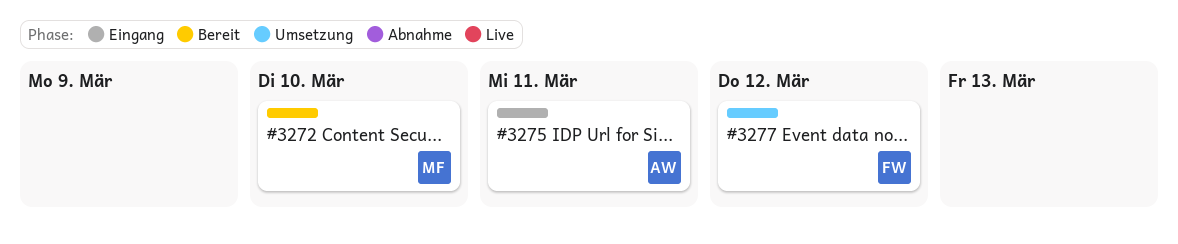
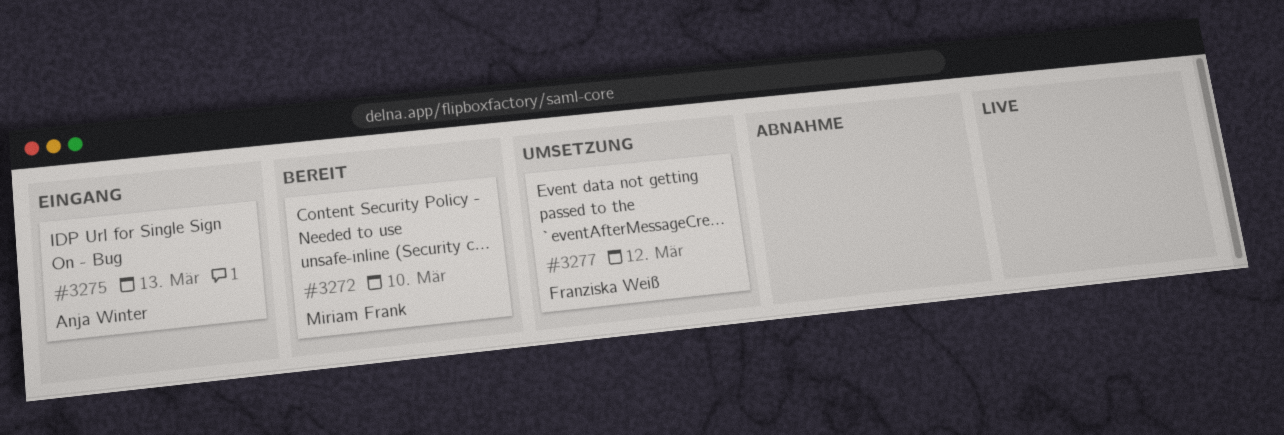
#3275, due: Mar 11 -> Mar 13

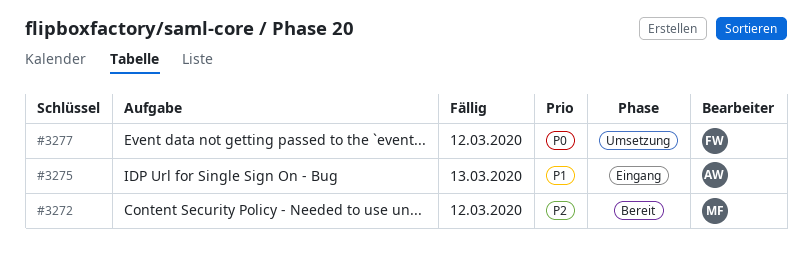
#3272, due: Mar 10 -> Mar 12

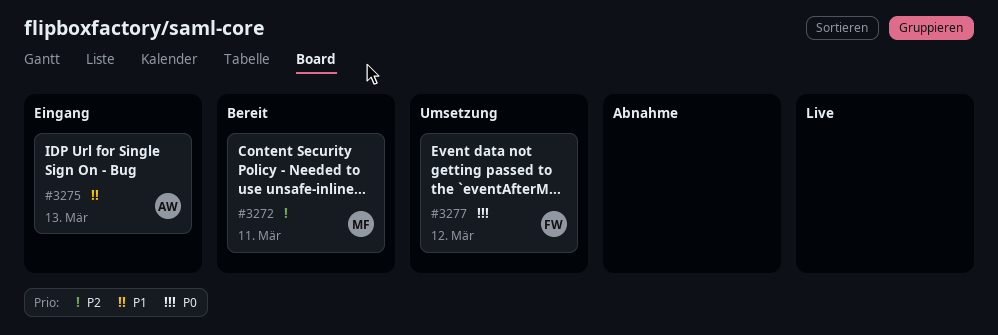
#3272, due: Mar 12 -> Mar 11

